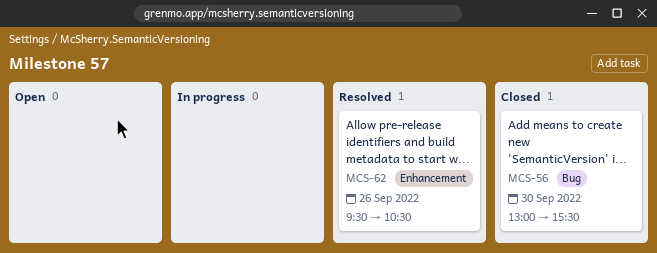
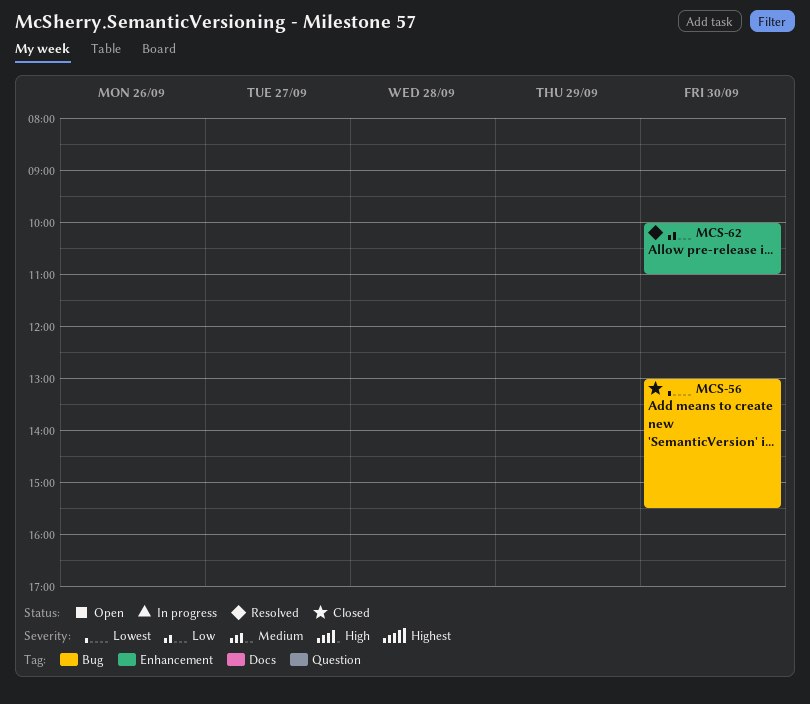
MCS-62, day: Sep 26 -> Sep 30
MCS-62, begins: 09:30 -> 10:00
MCS-62, ends: 10:30 -> 11:00

